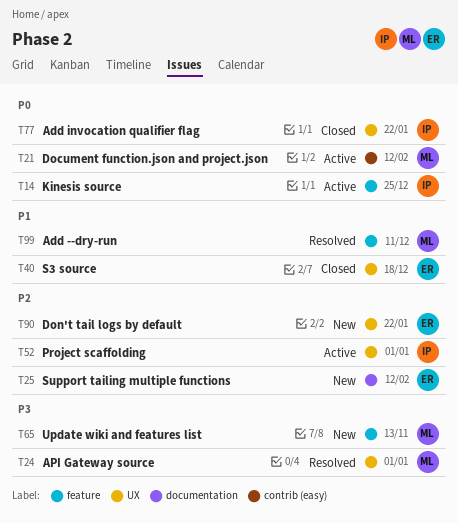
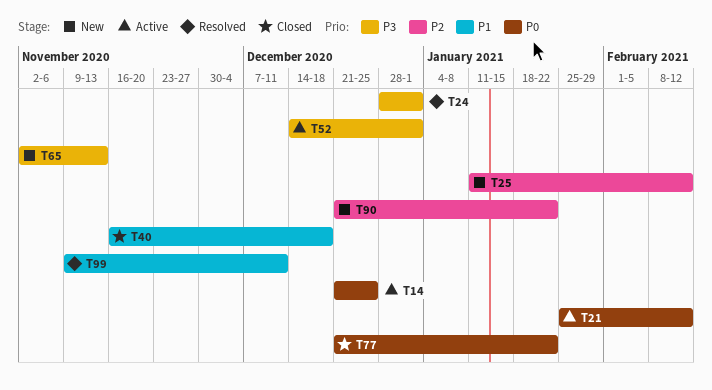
T52, priority: P2 -> P3

